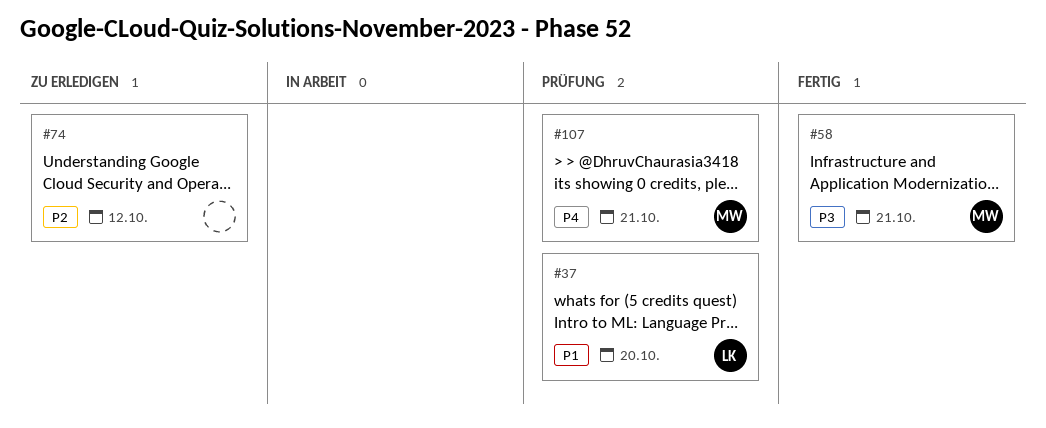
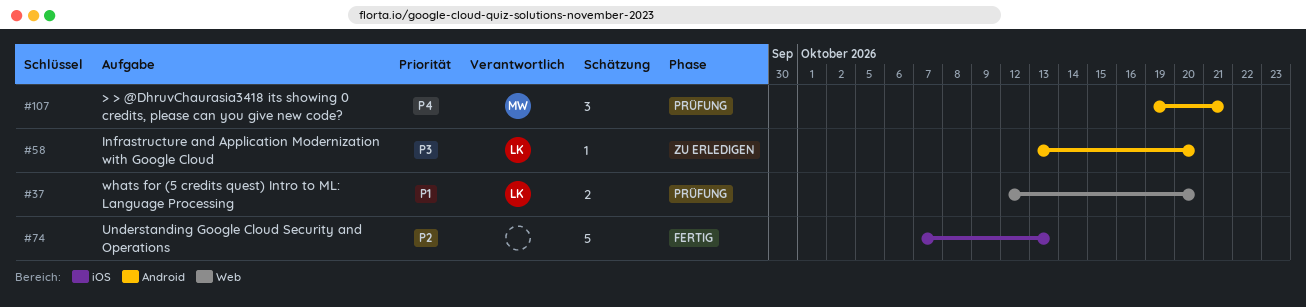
#58, status: Fertig -> Zu erledigen
#58, owner: MW -> LK
#58, due: Oct 21 -> Oct 20
#74, status: Zu erledigen -> Fertig
#74, due: Oct 12 -> Oct 13

